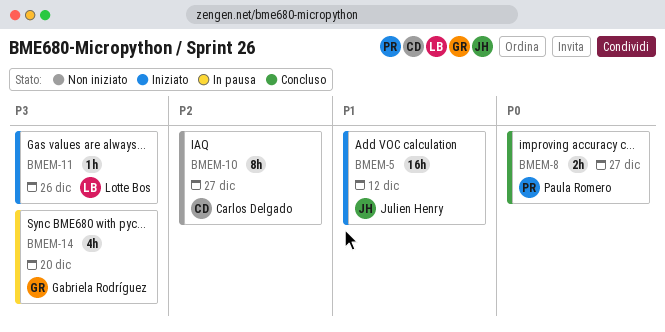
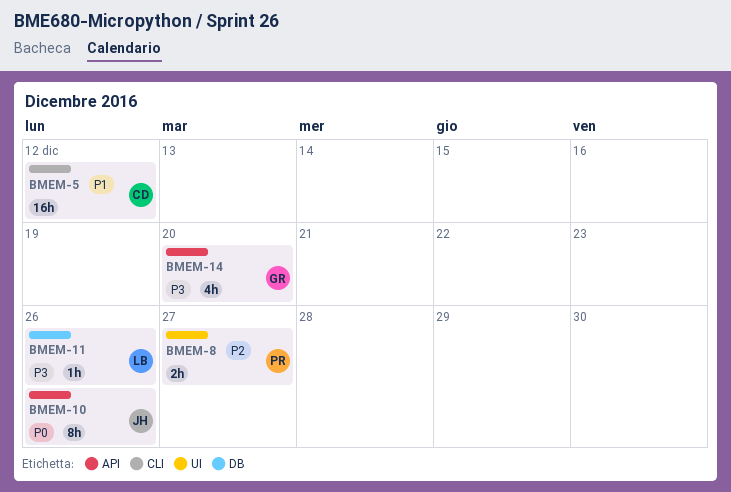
BMEM-5, owner: Julien Henry -> Carlos Delgado
BMEM-8, priority: P0 -> P2
BMEM-10, owner: Carlos Delgado -> Julien Henry
BMEM-10, priority: P2 -> P0
BMEM-10, due: Dec 27 -> Dec 26

